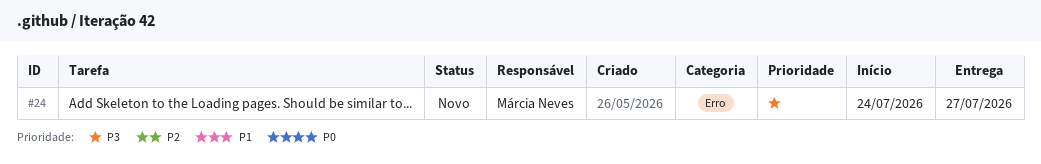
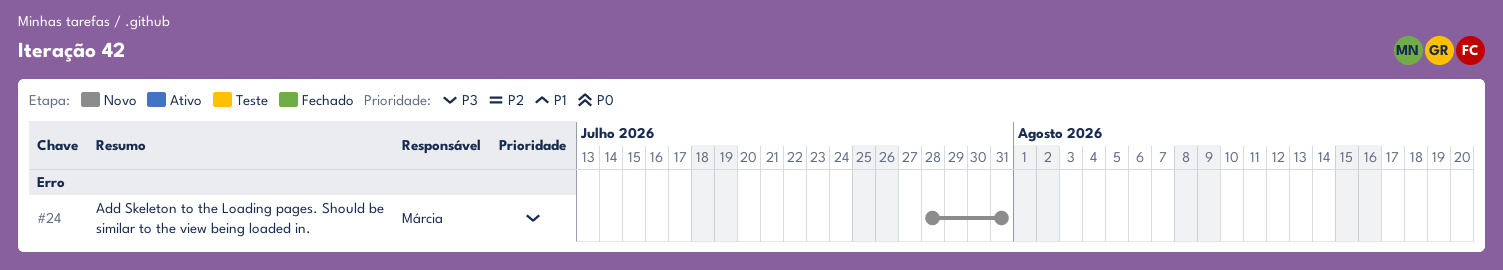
#24, start: Jul 24 -> Jul 28
#24, due: Jul 27 -> Jul 31

